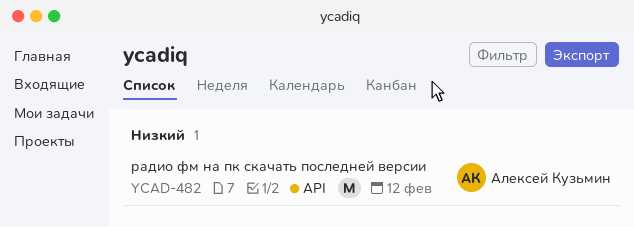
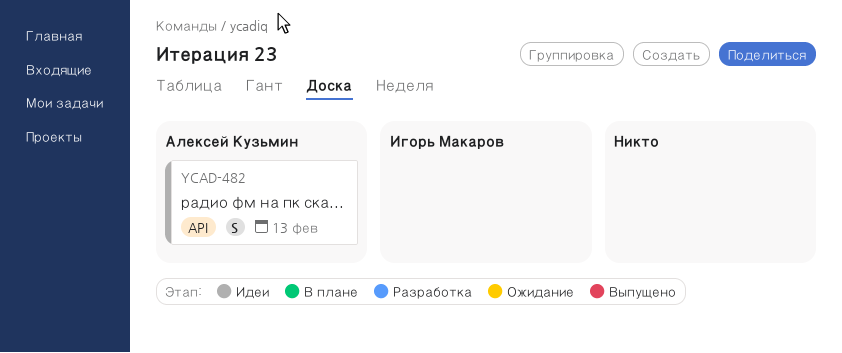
YCAD-482, estimate: M -> S
YCAD-482, due: Feb 12 -> Feb 13

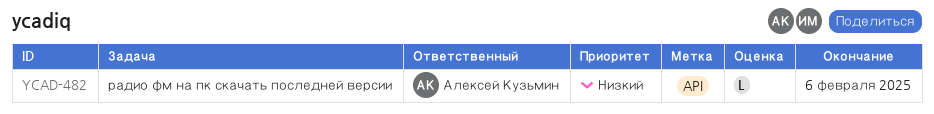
YCAD-482, estimate: S -> L
YCAD-482, due: Feb 13 -> Feb 6

